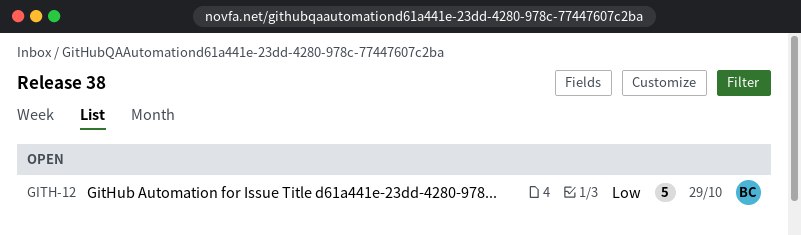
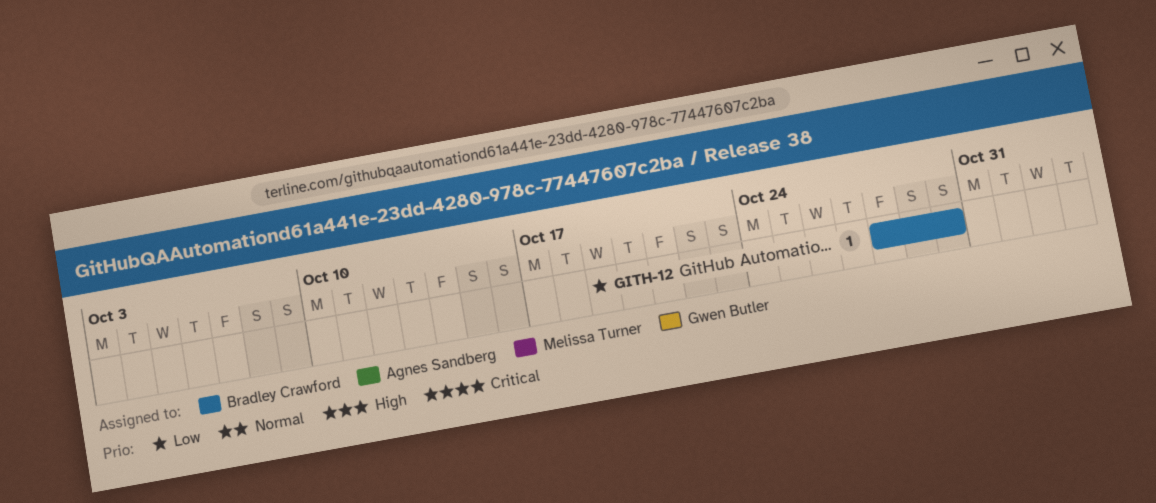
GITH-12, estimate: 5 -> 1
GITH-12, due: Oct 29 -> Oct 30

